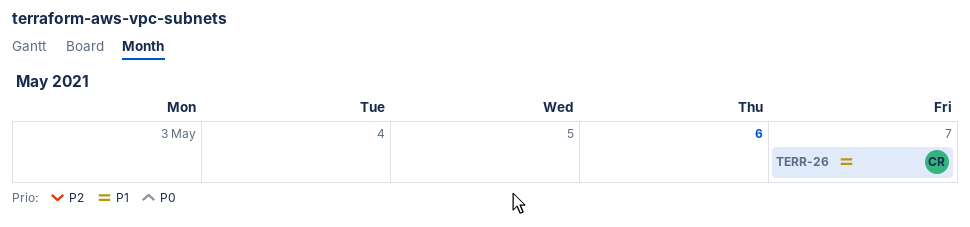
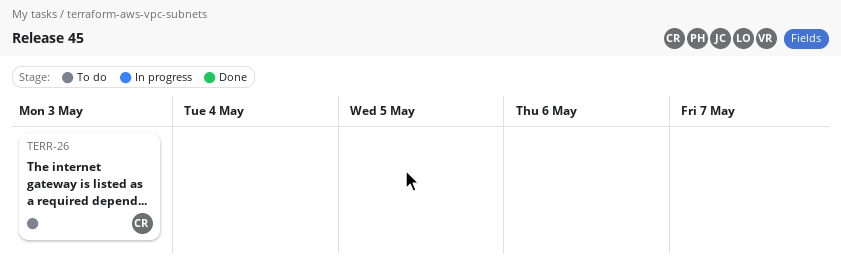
TERR-26, due: May 7 -> May 3

